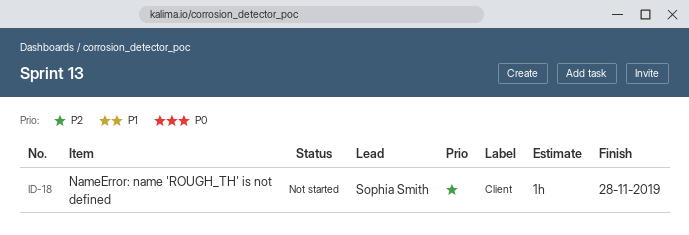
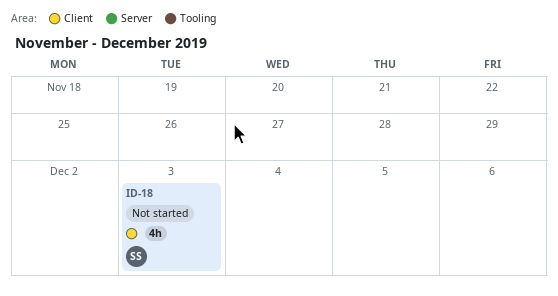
ID-18, estimate: 1h -> 4h
ID-18, due: Nov 28 -> Dec 3

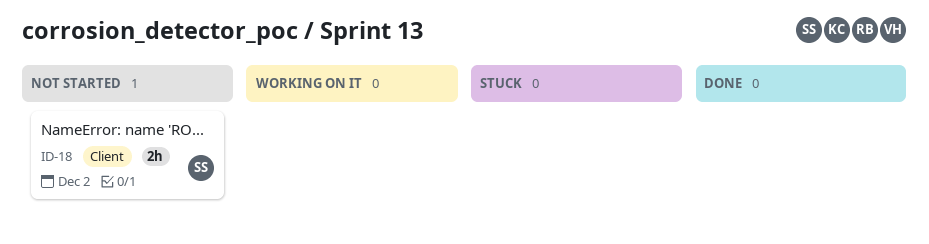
ID-18, estimate: 4h -> 2h
ID-18, due: Dec 3 -> Dec 2

